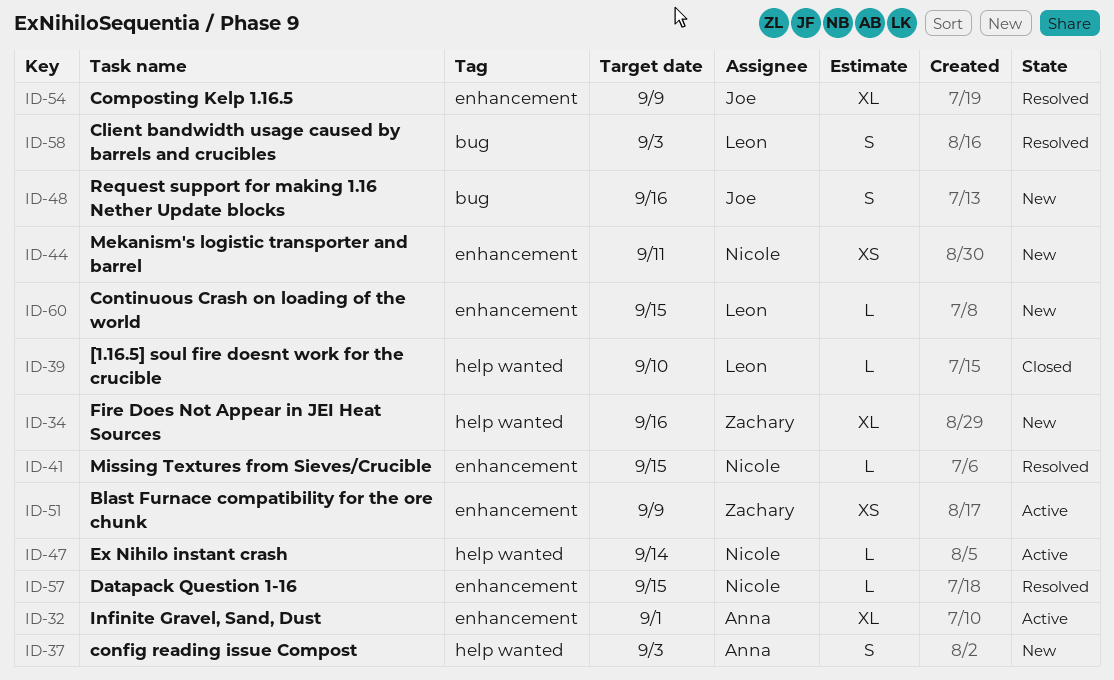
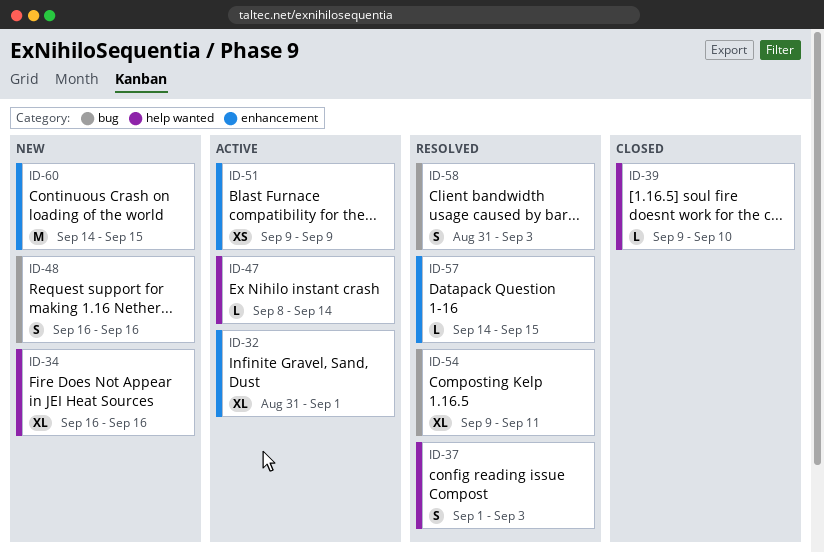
ID-37, status: New -> Resolved
ID-41: present -> none
ID-44: present -> none
ID-54, label: enhancement -> bug
ID-54, due: Sep 9 -> Sep 11
ID-60, estimate: L -> M

